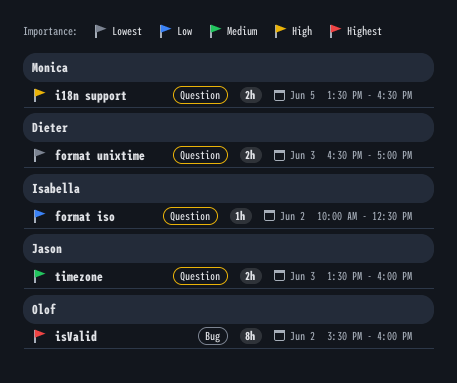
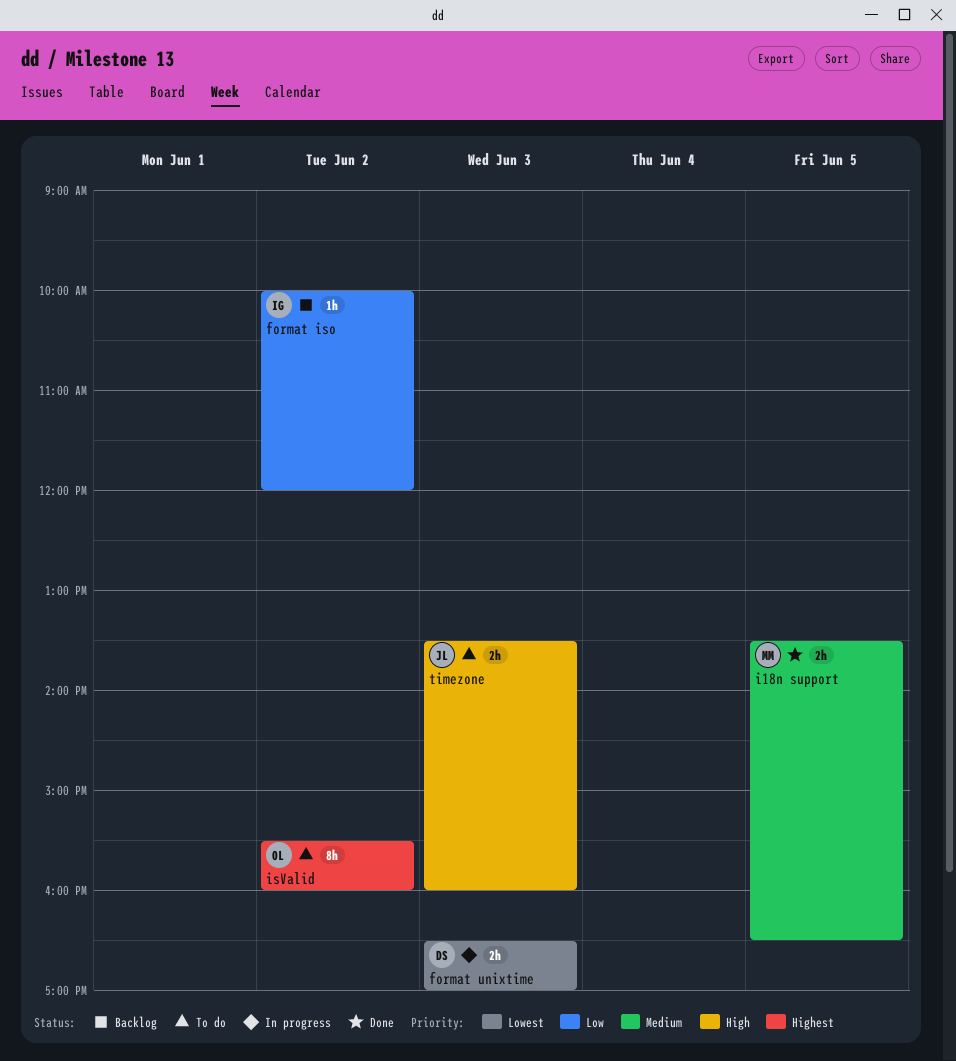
format iso, ends: 12:30 -> 12:00
i18n support, priority: High -> Medium
timezone, priority: Medium -> High

